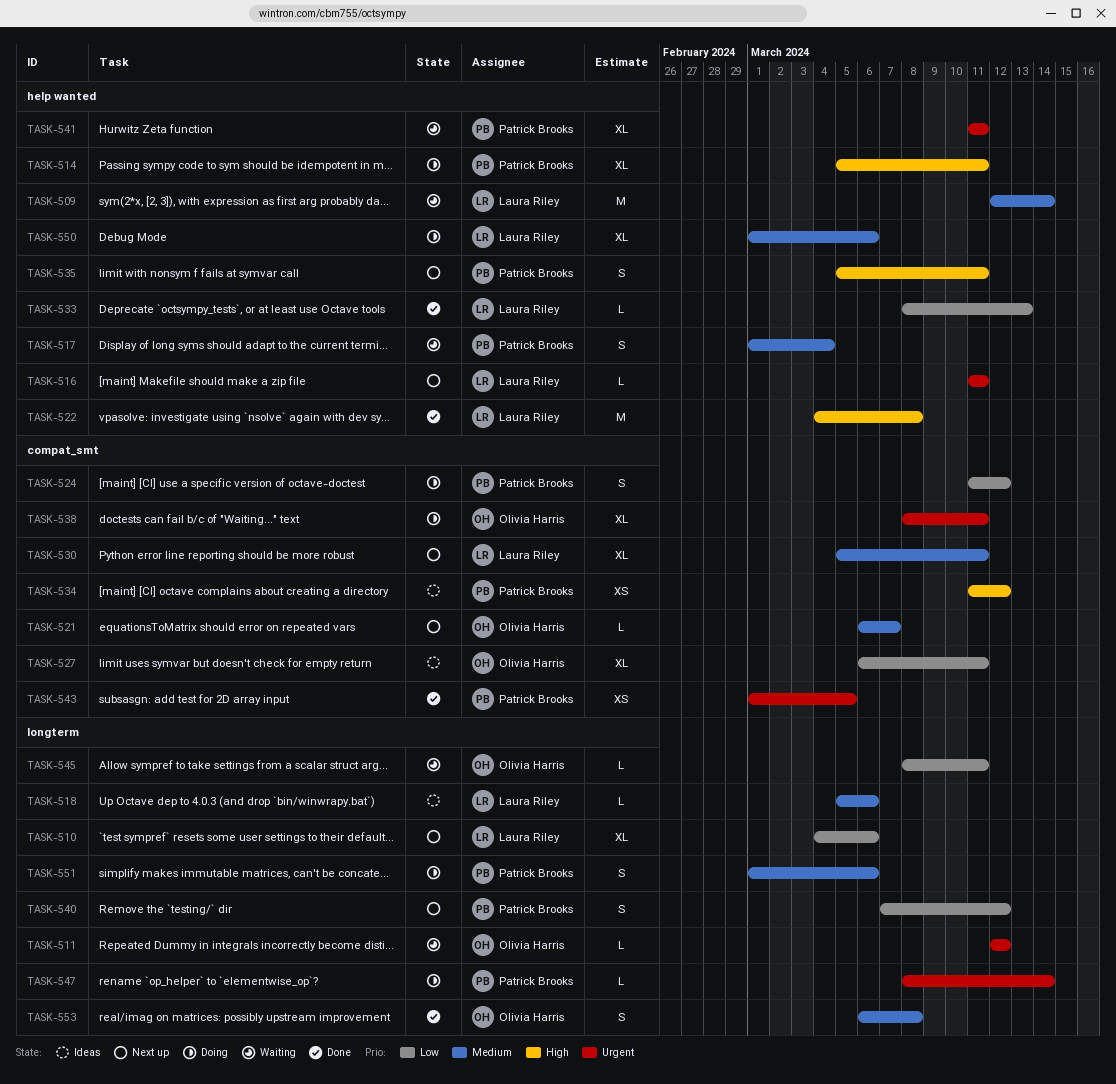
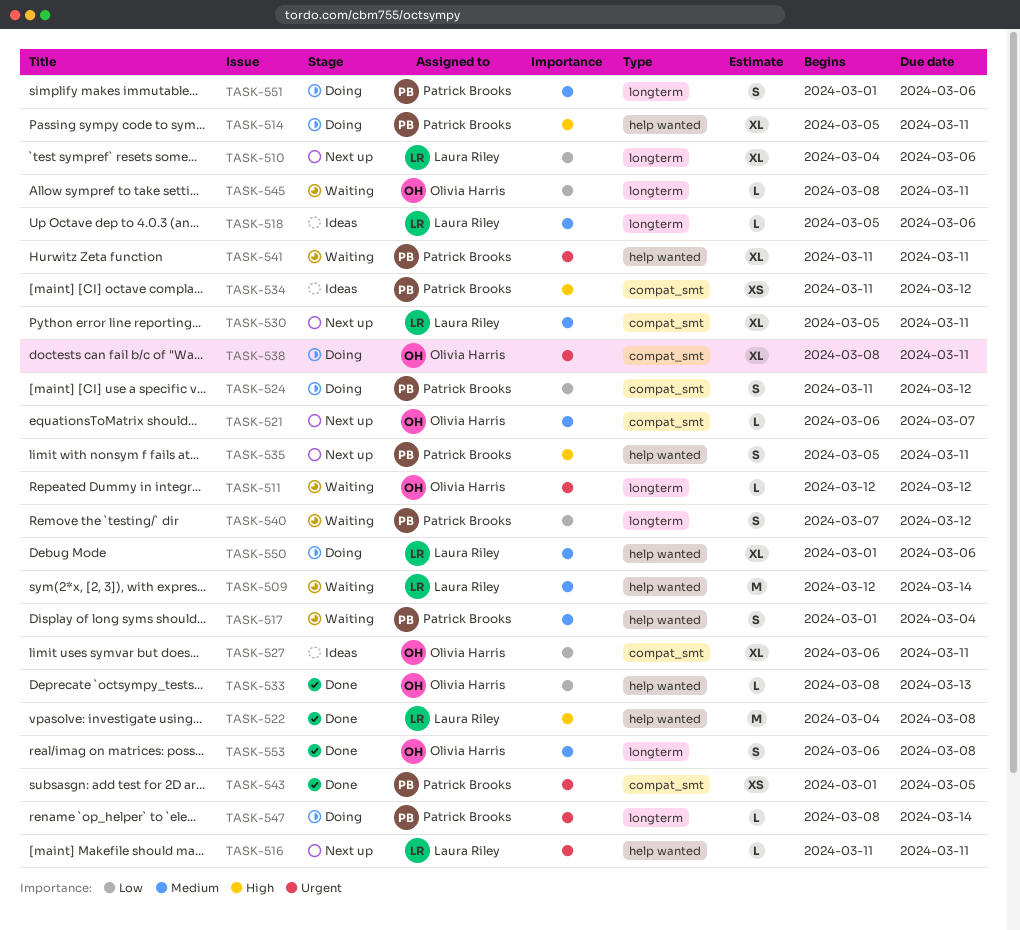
TASK-533, owner: Laura Riley -> Olivia Harris
TASK-540, status: Next up -> Waiting

